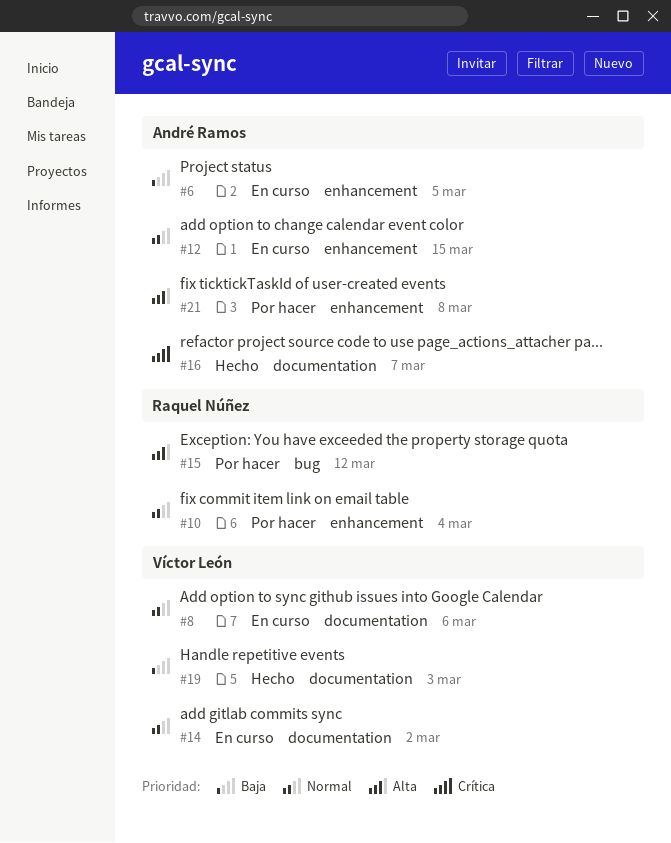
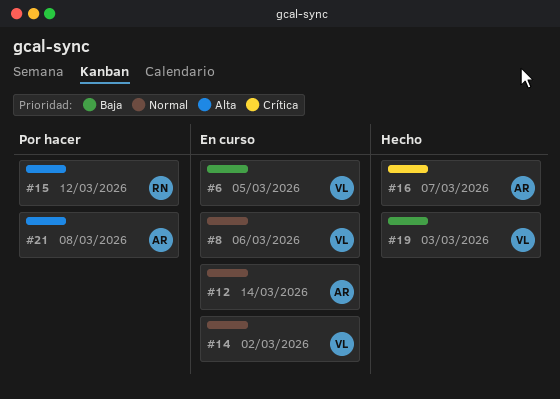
#6, owner: André Ramos -> Víctor León
#10: present -> none
#12, due: Mar 15 -> Mar 14

